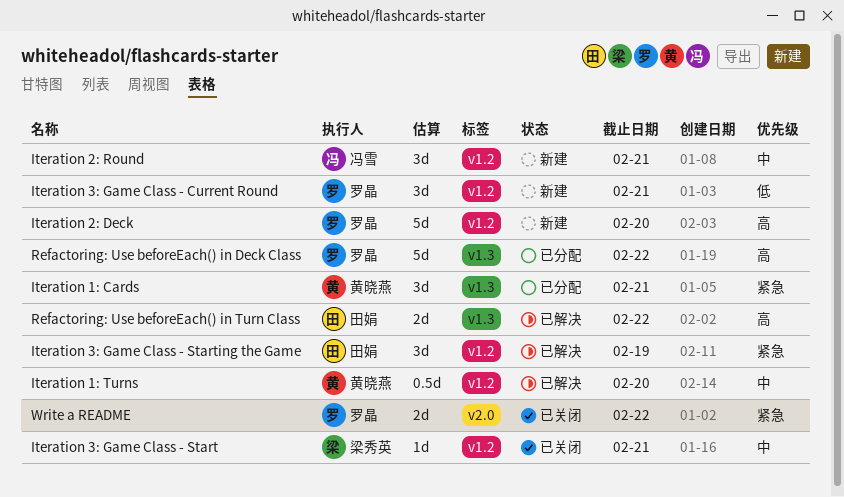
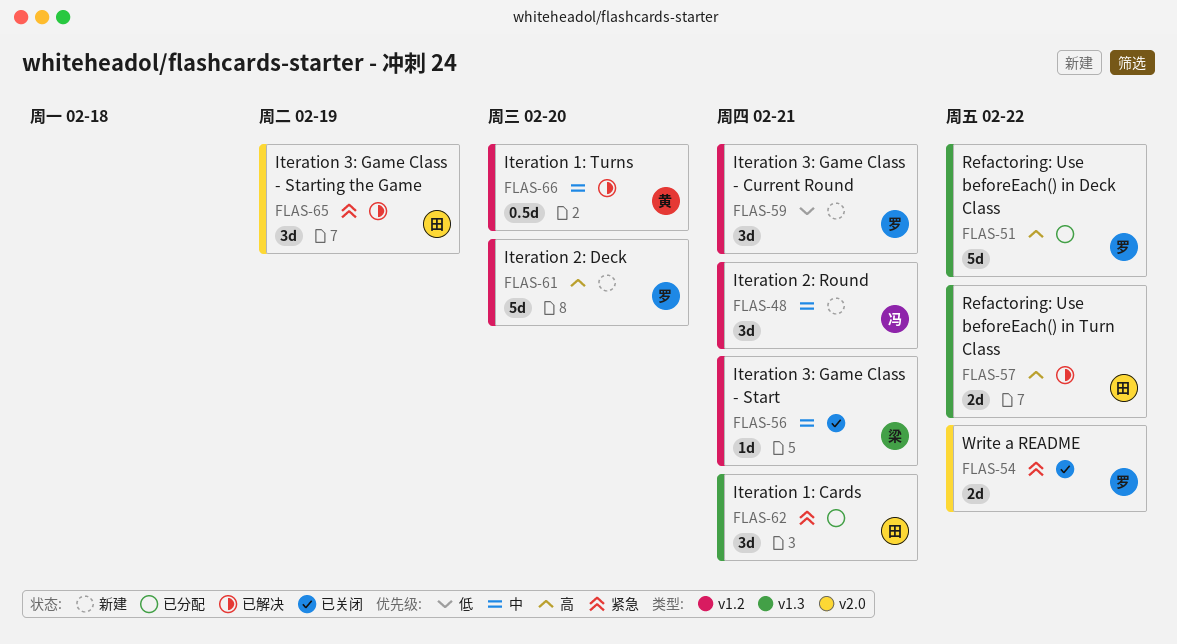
Iteration 1: Cards, owner: 黄晓燕 -> 田娟
Iteration 3: Game Class - Starting the Game, label: v1.2 -> v2.0

